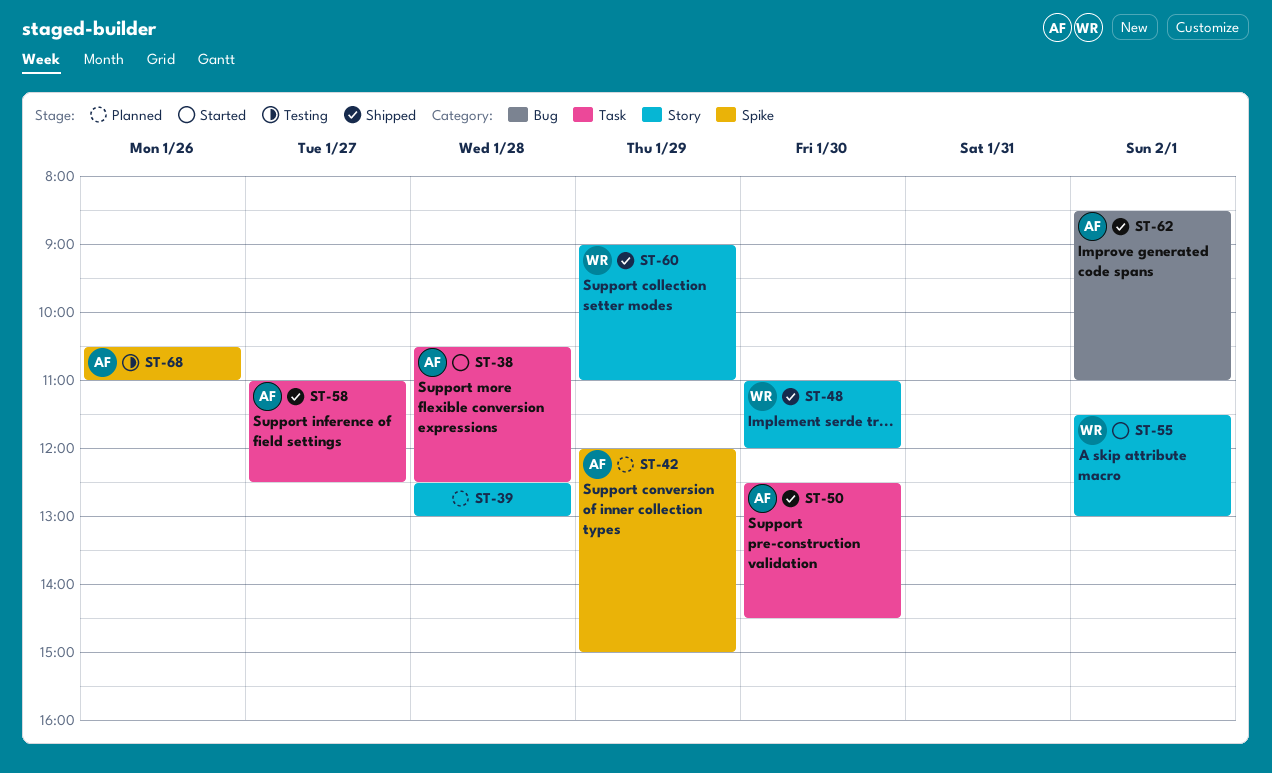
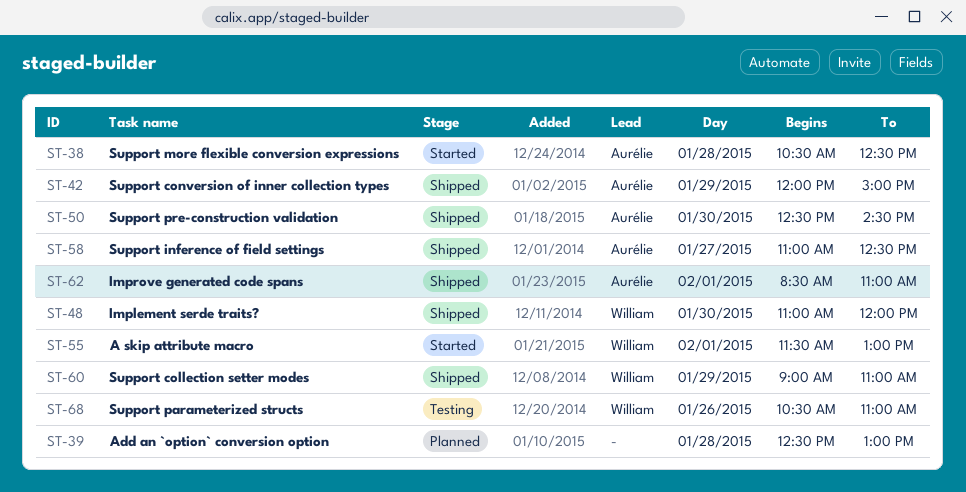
ST-42, status: Planned -> Shipped
ST-68, owner: Aurélie -> William

